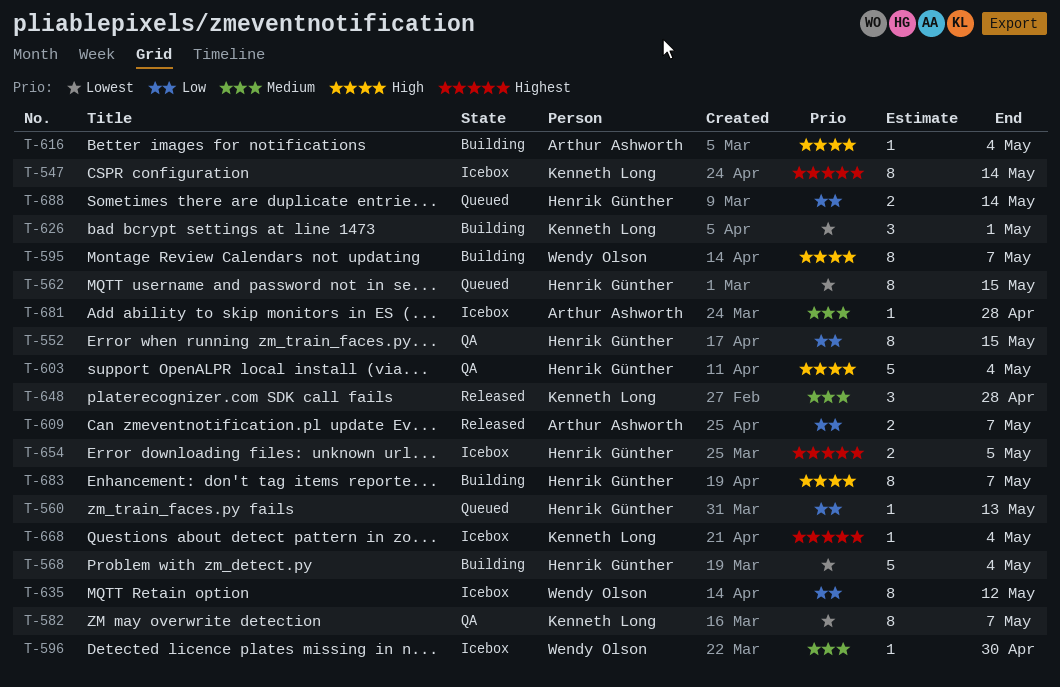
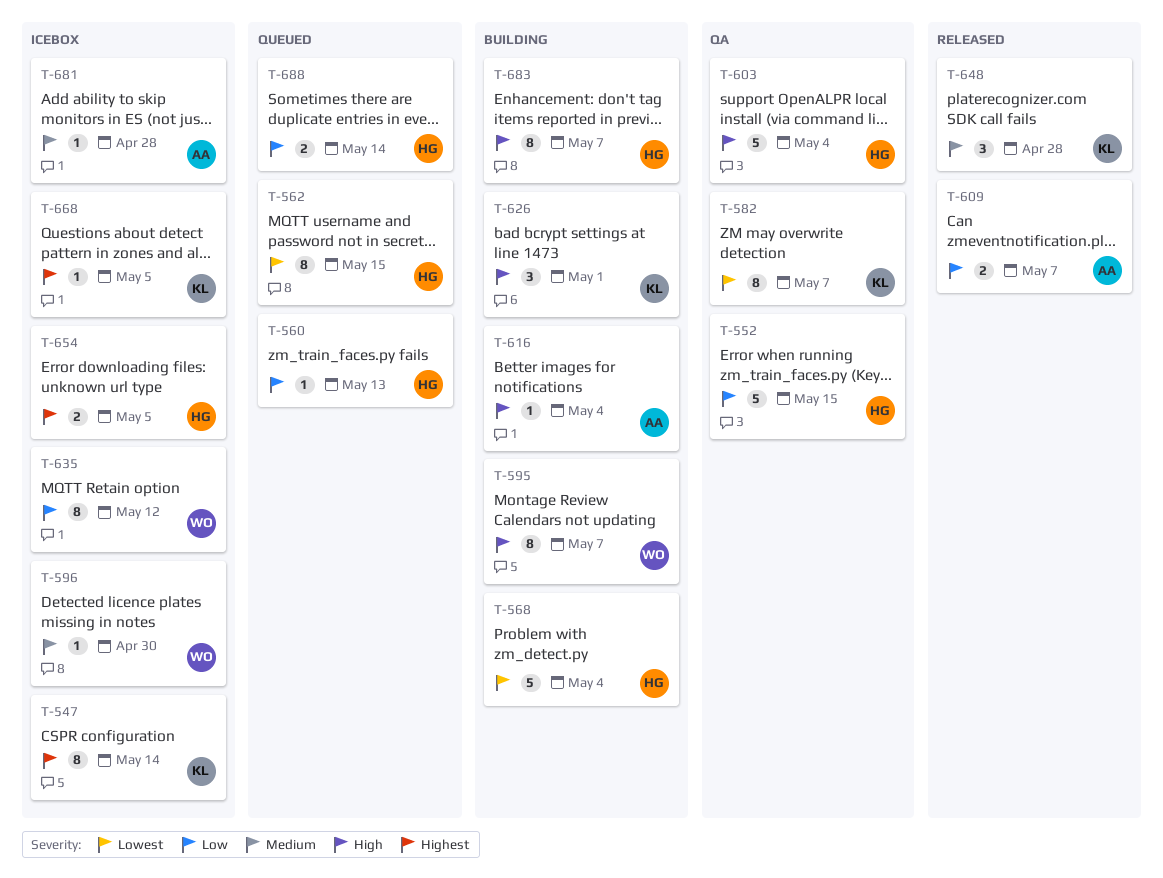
T-552, estimate: 8 -> 5
T-626, priority: Lowest -> High
T-668, due: May 4 -> May 5

